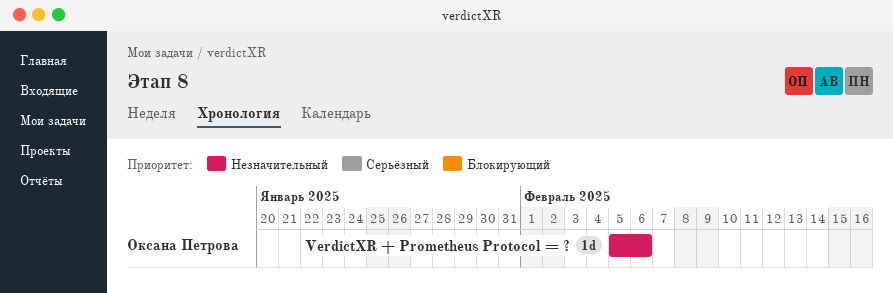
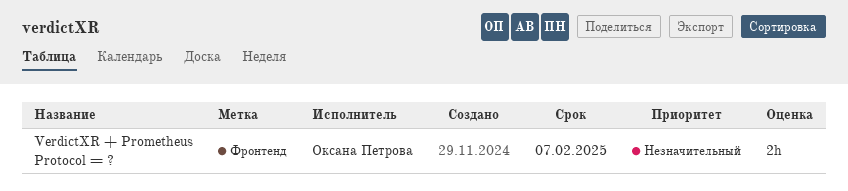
VerdictXR + Prometheus Protocol = ?, estimate: 1d -> 2h
VerdictXR + Prometheus Protocol = ?, due: Feb 6 -> Feb 7

